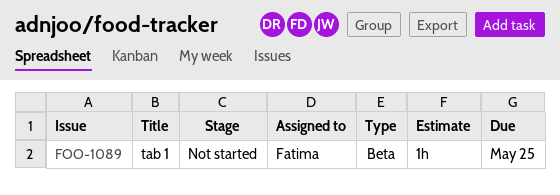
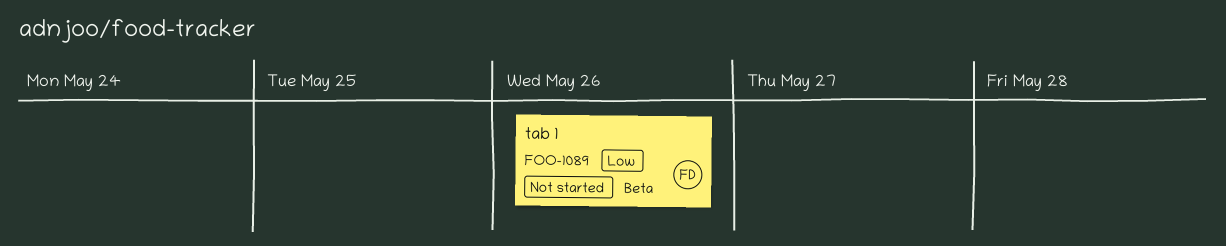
FOO-1089, due: May 25 -> May 26

